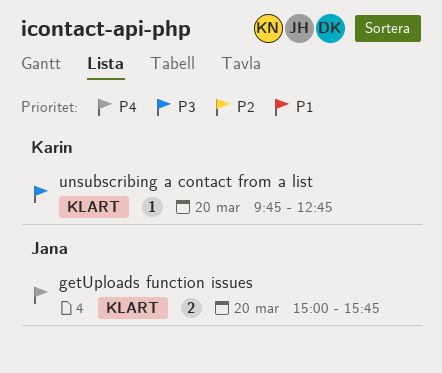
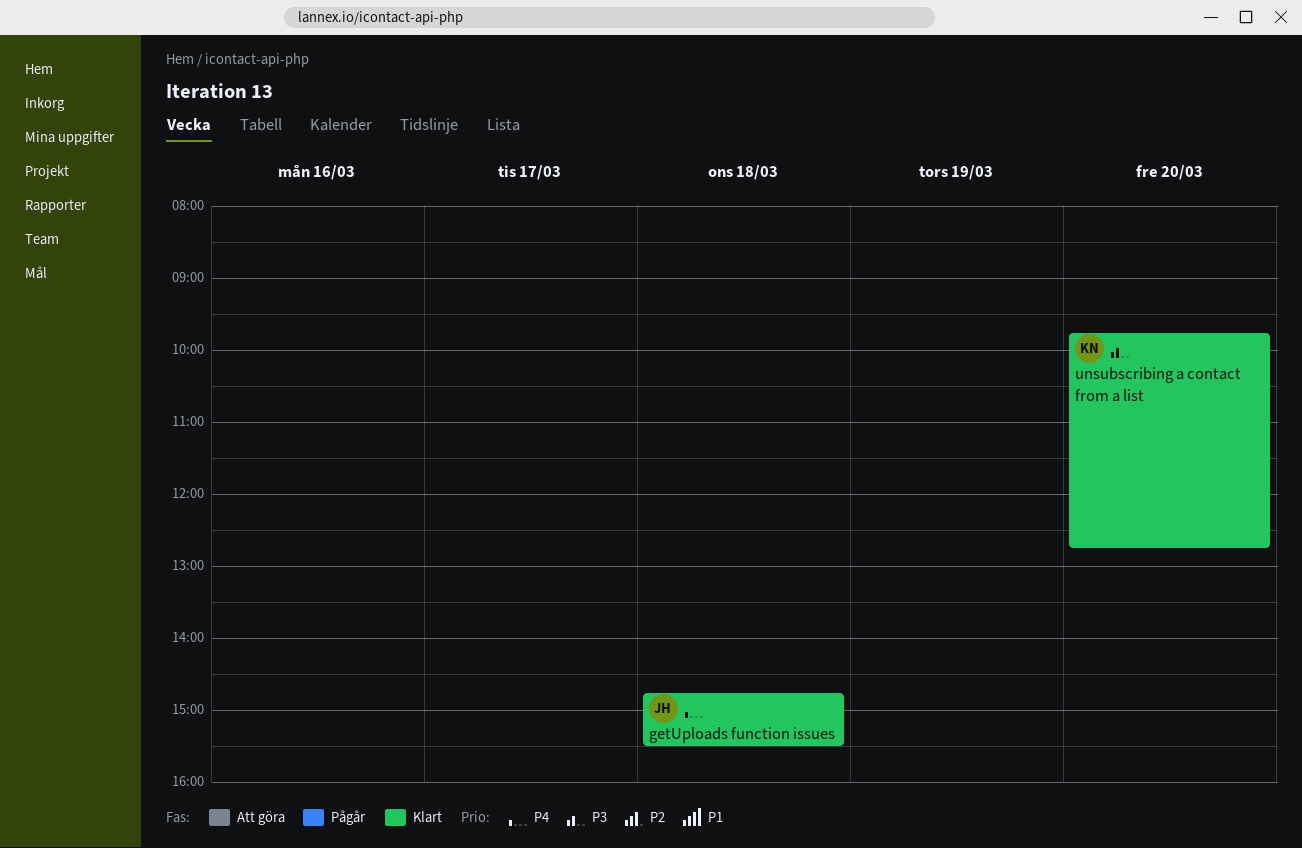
getUploads function issues, day: Mar 20 -> Mar 18
getUploads function issues, begins: 15:00 -> 14:45
getUploads function issues, ends: 15:45 -> 15:30

